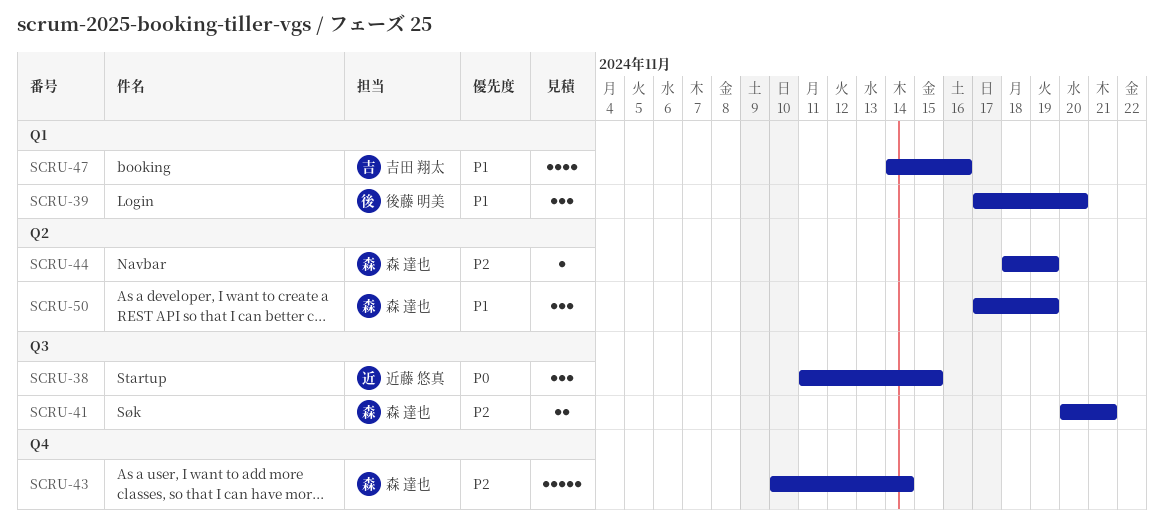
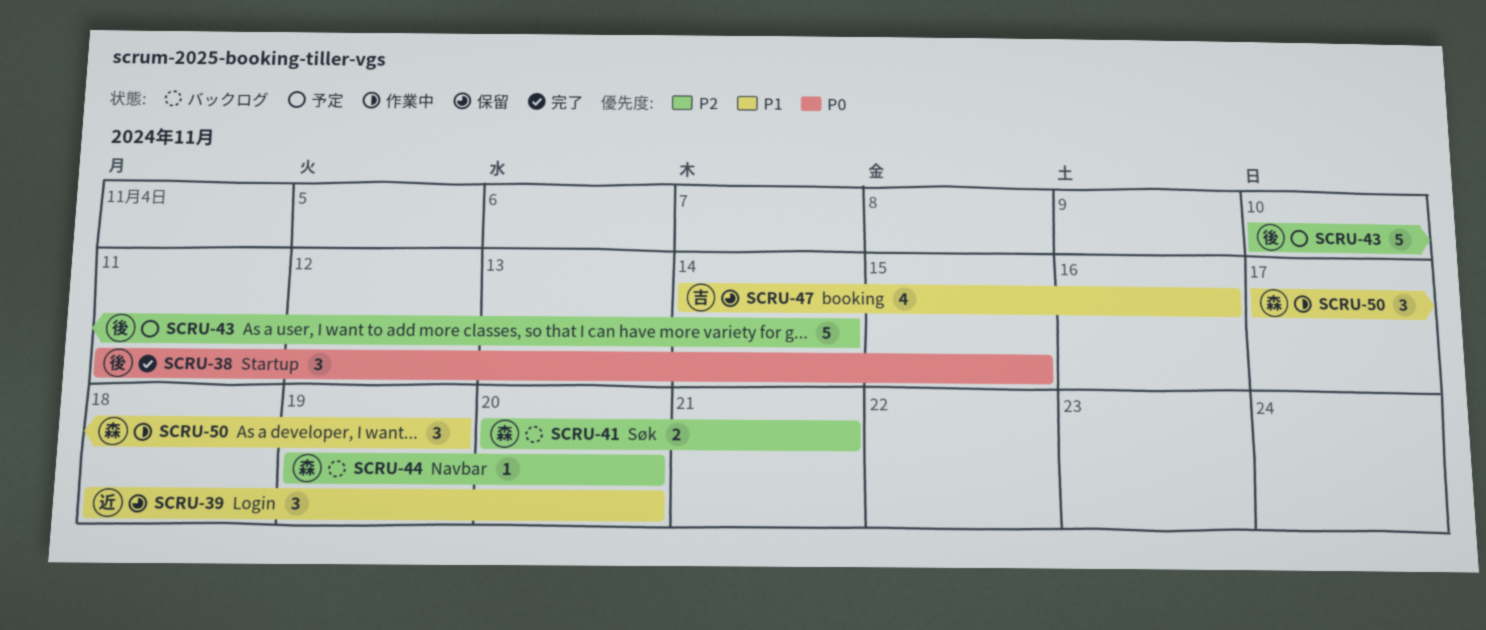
SCRU-38, owner: 近藤 悠真 -> 後藤 明美
SCRU-39, owner: 後藤 明美 -> 近藤 悠真
SCRU-39, start: Nov 17 -> Nov 18
SCRU-43, owner: 森 達也 -> 後藤 明美
SCRU-44, start: Nov 18 -> Nov 19
SCRU-44, due: Nov 19 -> Nov 20

